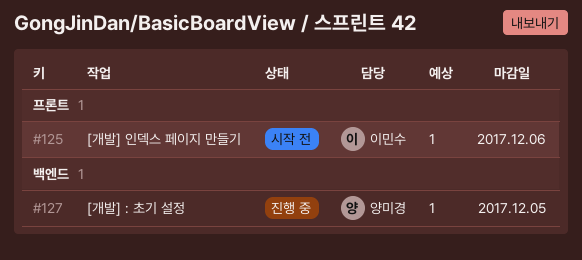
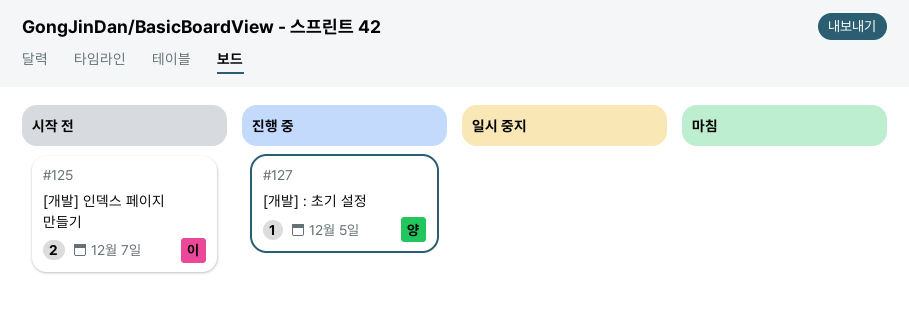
#125, estimate: 1 -> 2
#125, due: Dec 6 -> Dec 7

